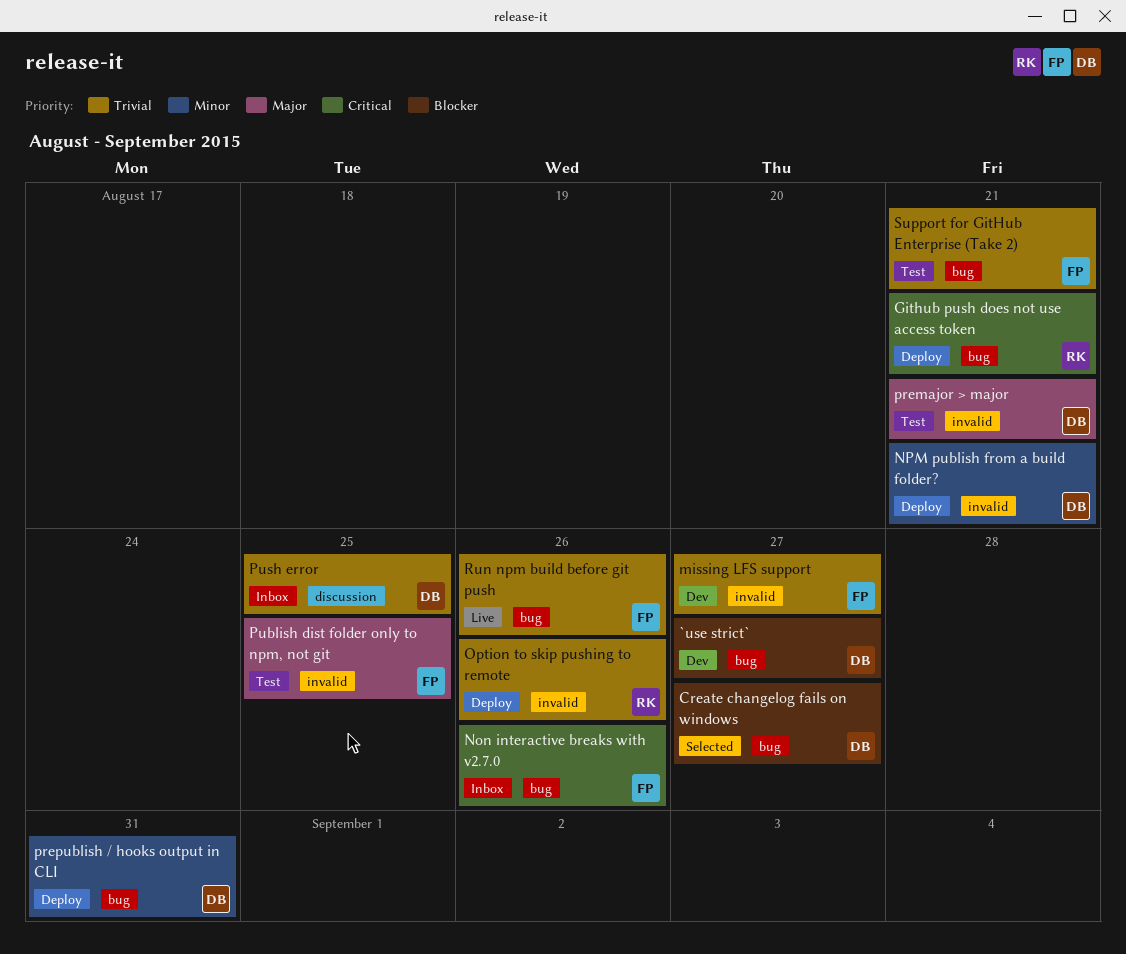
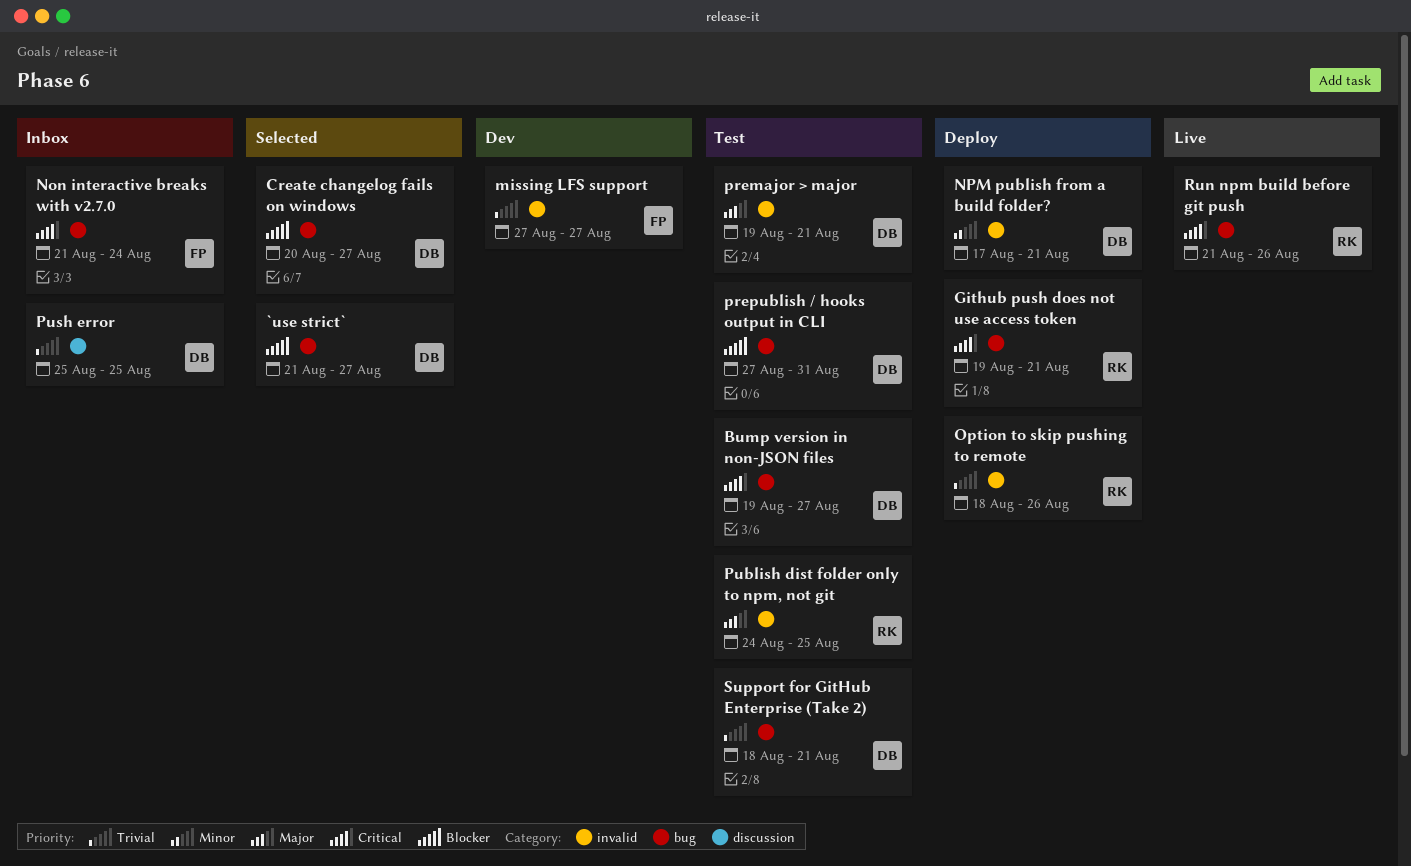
`use strict`, status: Dev -> Selected
Bump version in non-JSON files: none -> present
Non interactive breaks with v2.7.0, due: Aug 26 -> Aug 24
prepublish / hooks output in CLI, status: Deploy -> Test
prepublish / hooks output in CLI, priority: Minor -> Blocker
Publish dist folder only to npm, not git, owner: FP -> RK
Run npm build before git push, owner: FP -> RK
Run npm build before git push, priority: Trivial -> Critical
Support for GitHub Enterprise (Take 2), owner: FP -> DB

